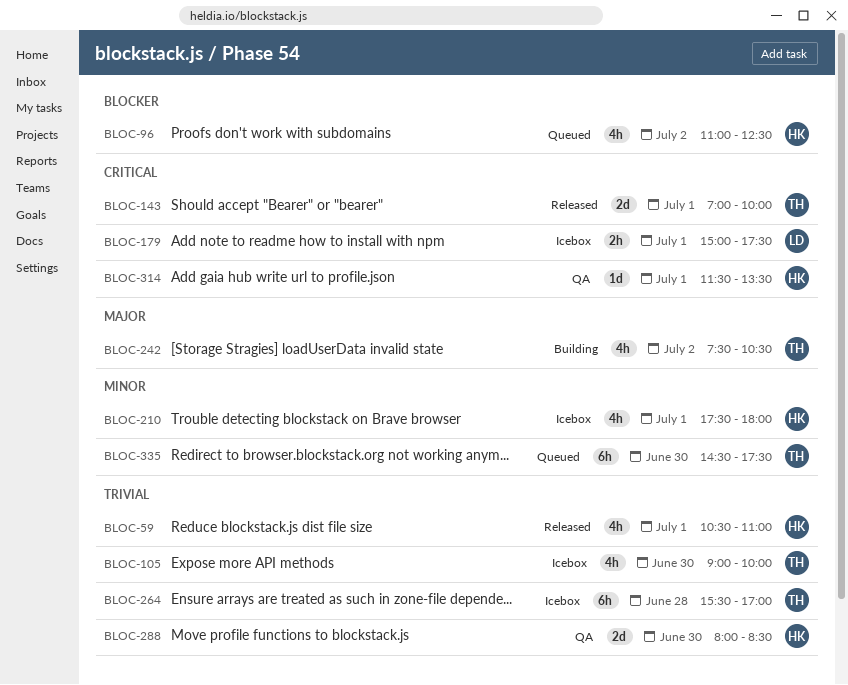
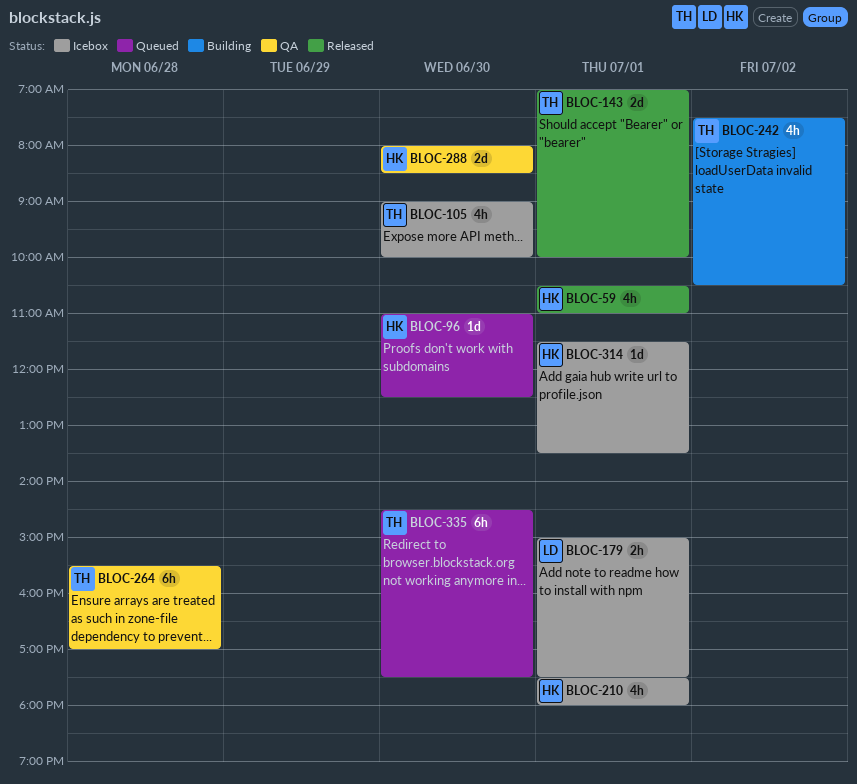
BLOC-96, estimate: 4h -> 1d
BLOC-96, day: Jul 2 -> Jun 30
BLOC-264, status: Icebox -> QA
BLOC-314, status: QA -> Icebox

